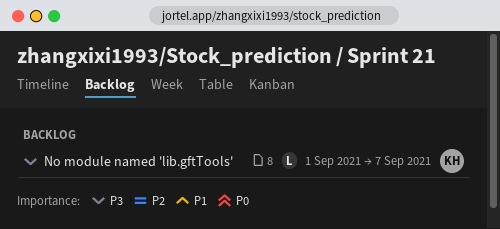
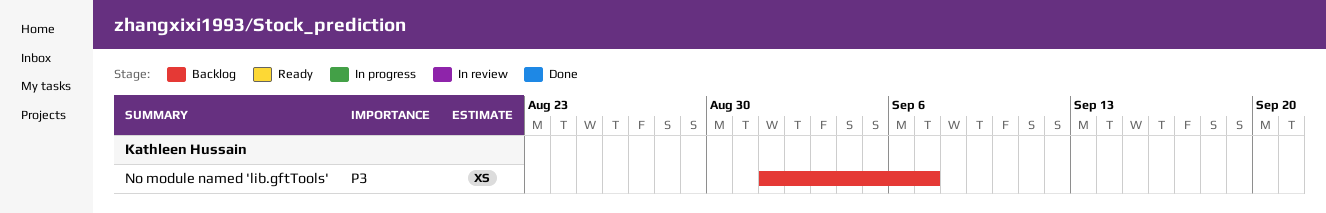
No module named 'lib.gftTools', estimate: L -> XS

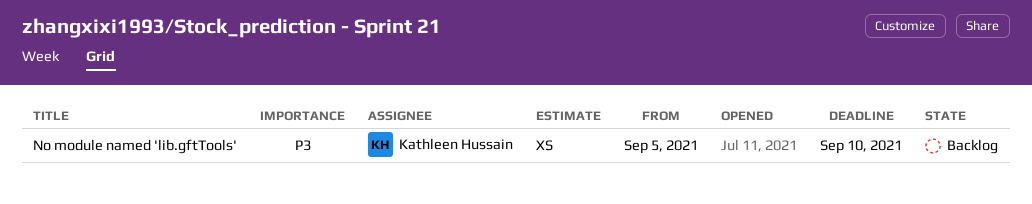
No module named 'lib.gftTools', start: Sep 1 -> Sep 5
No module named 'lib.gftTools', due: Sep 7 -> Sep 10

